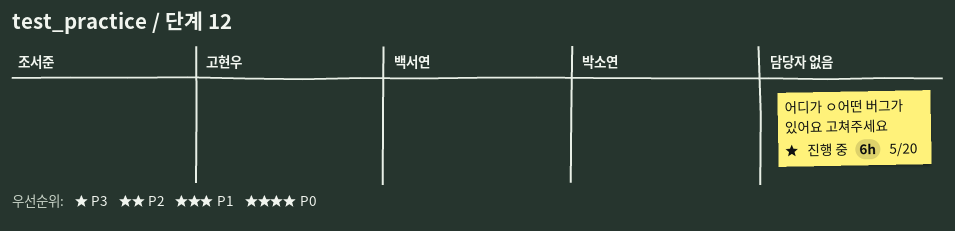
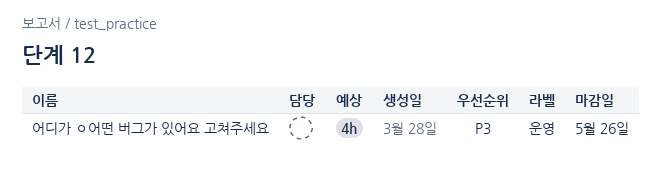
어디가 ㅇ어떤 버그가 있어요 고쳐주세요, estimate: 6h -> 4h
어디가 ㅇ어떤 버그가 있어요 고쳐주세요, due: May 20 -> May 26

